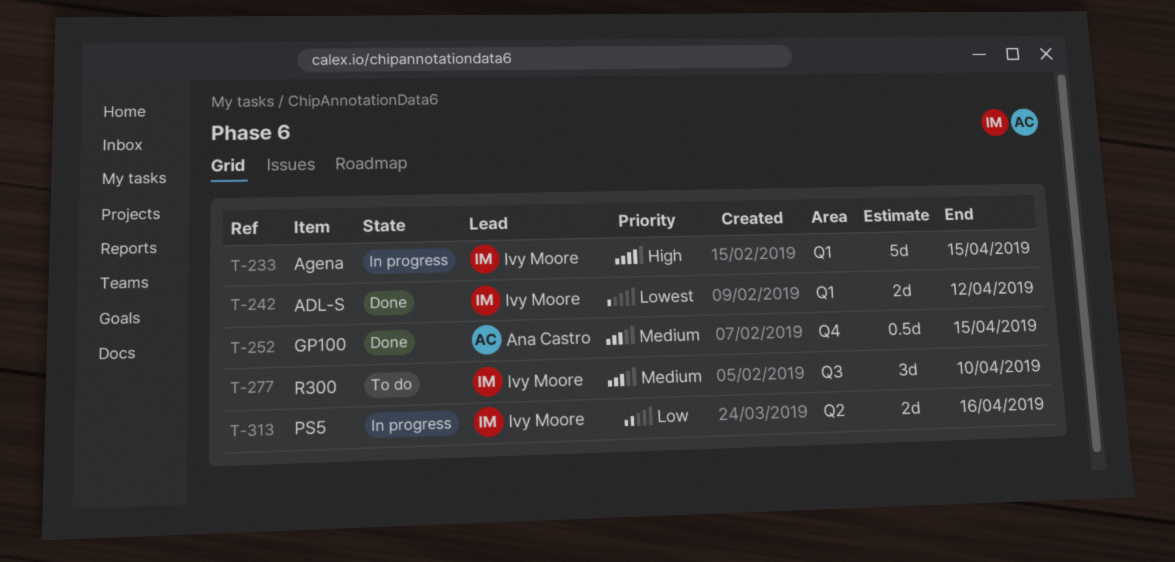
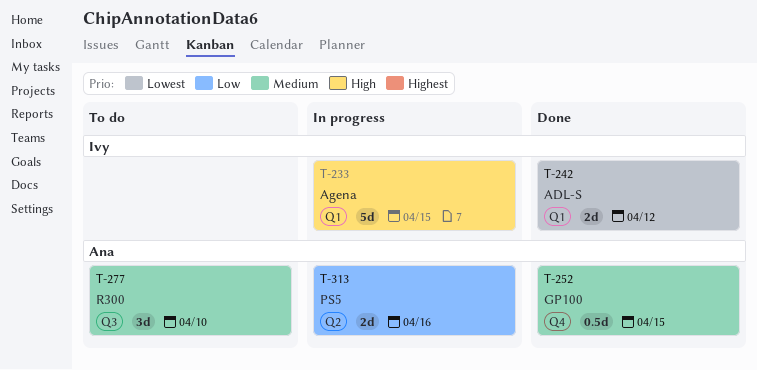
T-277, owner: Ivy Moore -> Ana Castro
T-313, owner: Ivy Moore -> Ana Castro

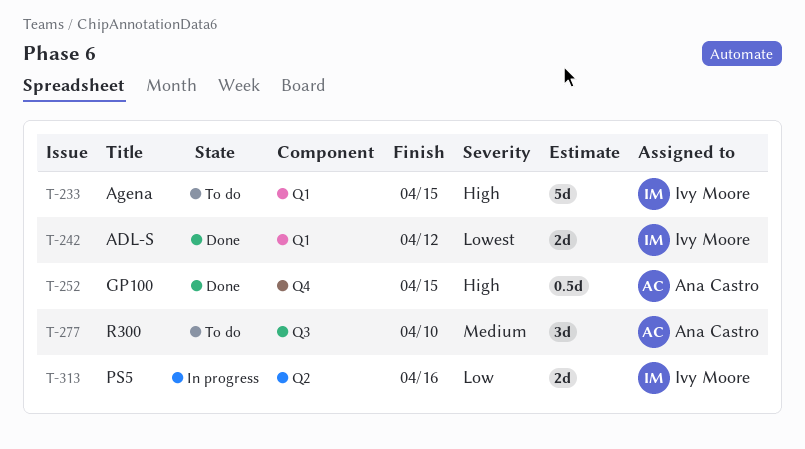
T-233, status: In progress -> To do
T-252, priority: Medium -> High
T-313, owner: Ana Castro -> Ivy Moore

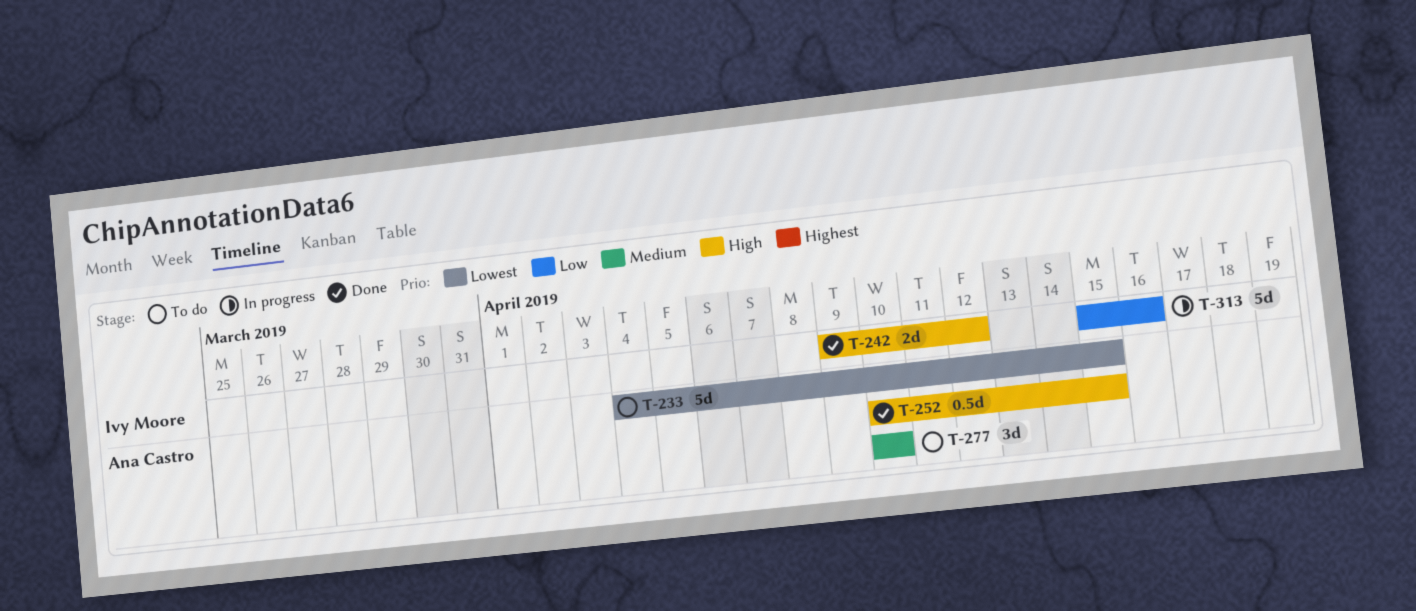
T-233, owner: Ivy Moore -> Ana Castro
T-233, priority: High -> Lowest
T-242, priority: Lowest -> High
T-313, estimate: 2d -> 5d

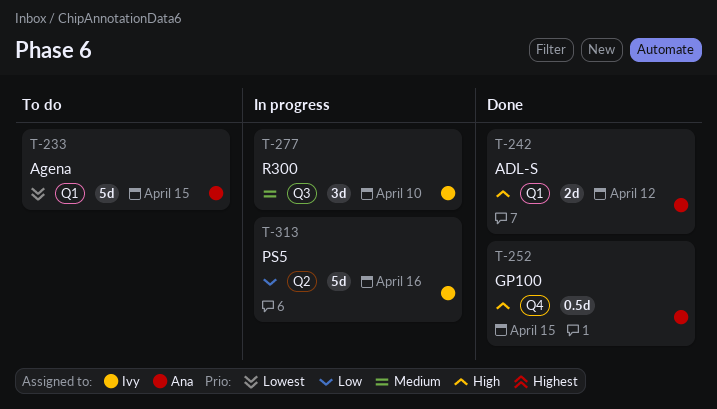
T-242, owner: Ivy Moore -> Ana Castro
T-277, status: To do -> In progress
T-277, owner: Ana Castro -> Ivy Moore

